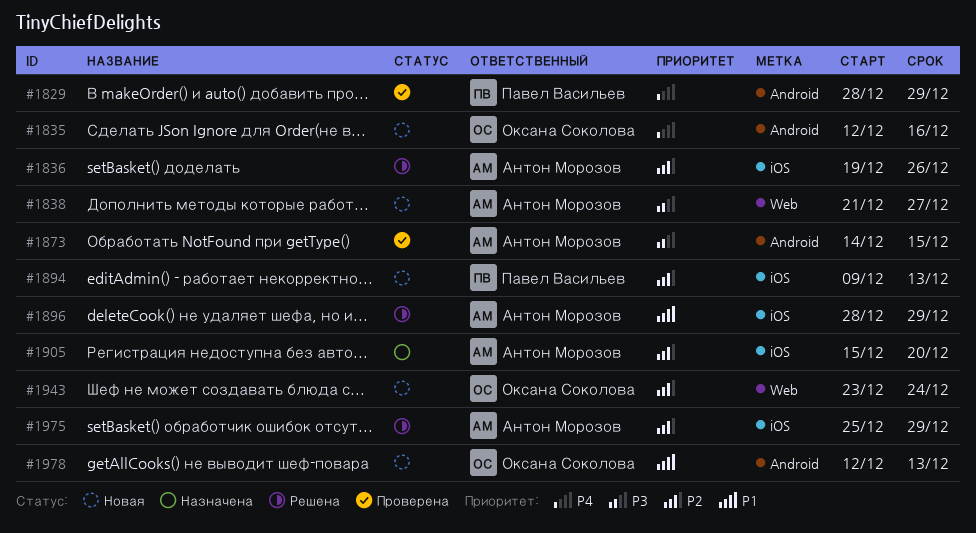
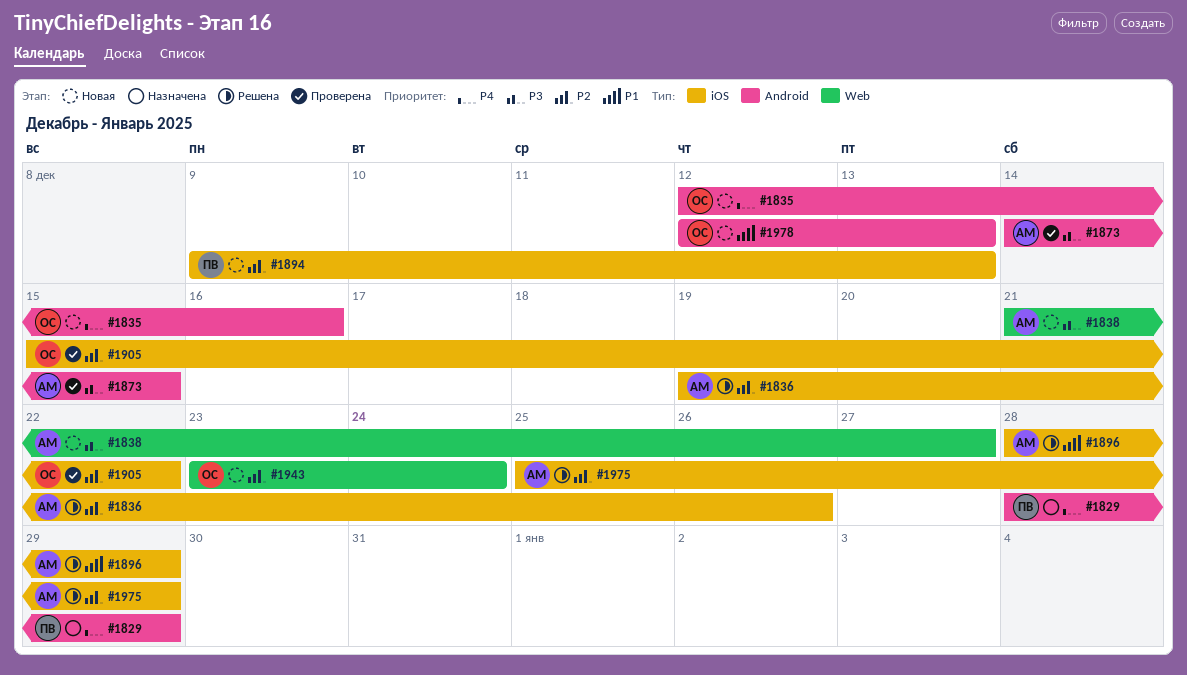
#1829, status: Проверена -> Назначена
#1905, status: Назначена -> Проверена
#1905, owner: Антон Морозов -> Оксана Соколова
#1905, due: Dec 20 -> Dec 22

